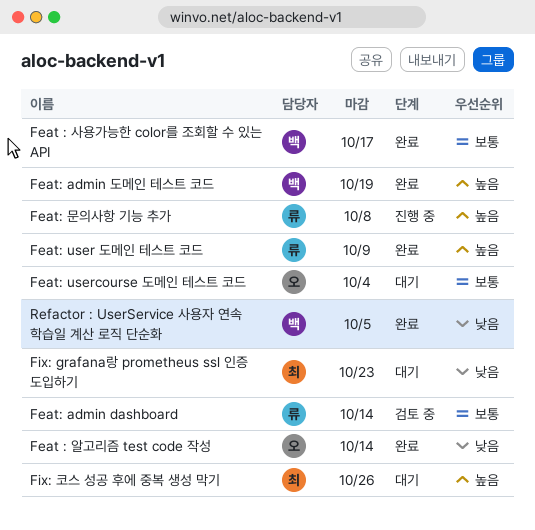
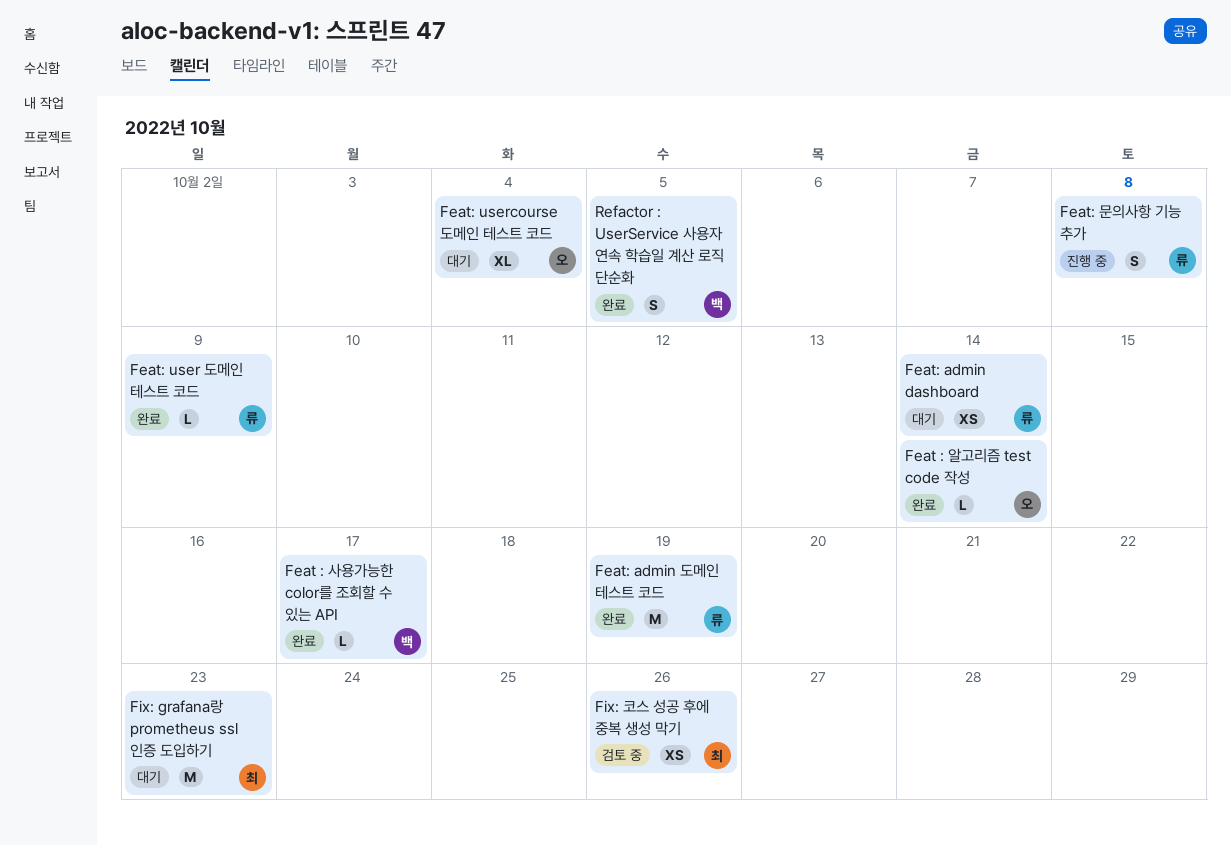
Feat: admin dashboard, status: 검토 중 -> 대기
Feat: admin 도메인 테스트 코드, owner: 백 -> 류
Fix: 코스 성공 후에 중복 생성 막기, status: 대기 -> 검토 중

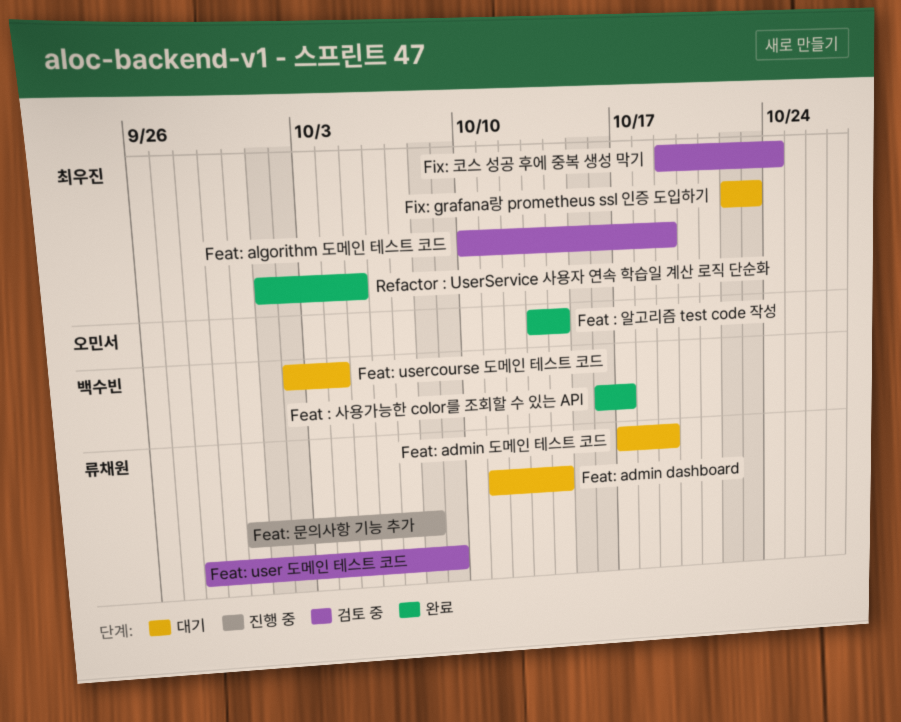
Feat: admin 도메인 테스트 코드, status: 완료 -> 대기
Feat: algorithm 도메인 테스트 코드: none -> present
Feat: user 도메인 테스트 코드, status: 완료 -> 검토 중
Feat: usercourse 도메인 테스트 코드, owner: 오민서 -> 백수빈
Fix: 코스 성공 후에 중복 생성 막기, due: Oct 26 -> Oct 24
Refactor : UserService 사용자 연속 학습일 계산 로직 단순화, owner: 백수빈 -> 최우진

